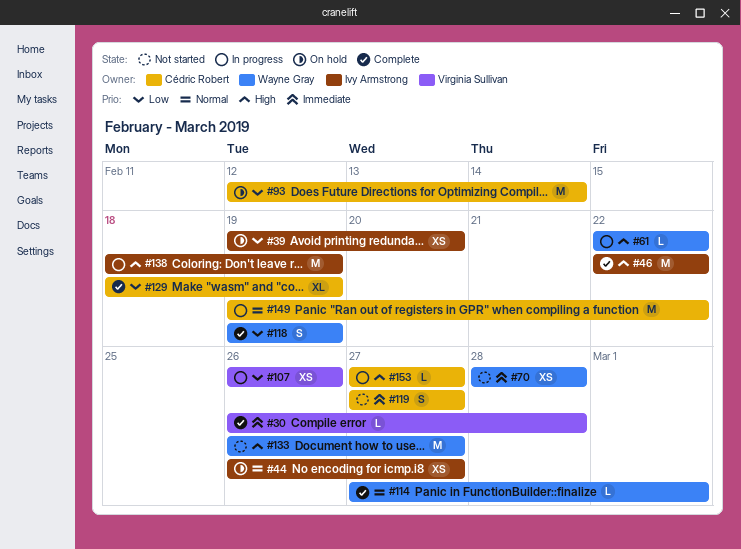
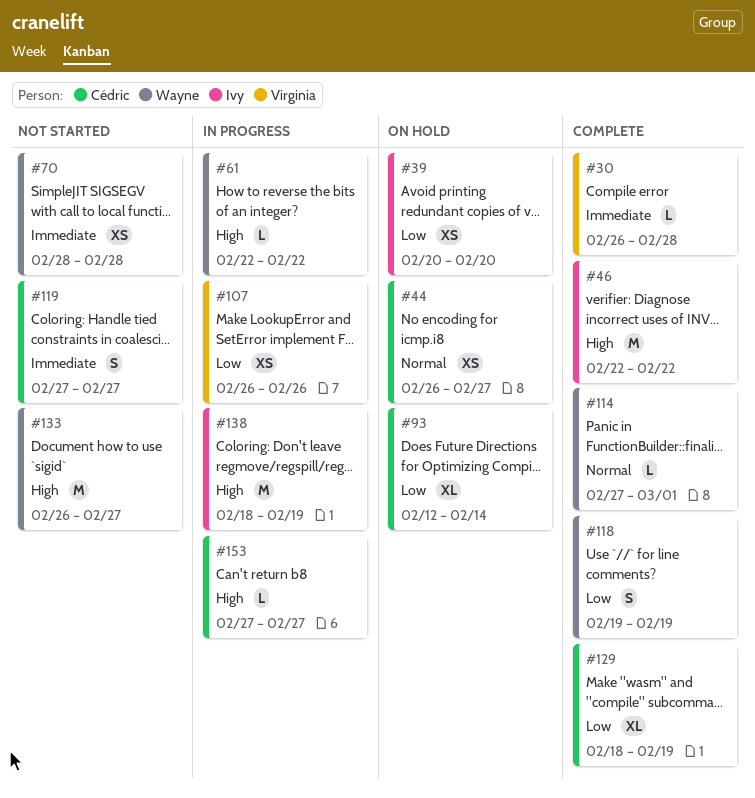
#39, start: Feb 19 -> Feb 20
#44, owner: Ivy Armstrong -> Cédric Robert
#93, estimate: M -> XL
#149: present -> none

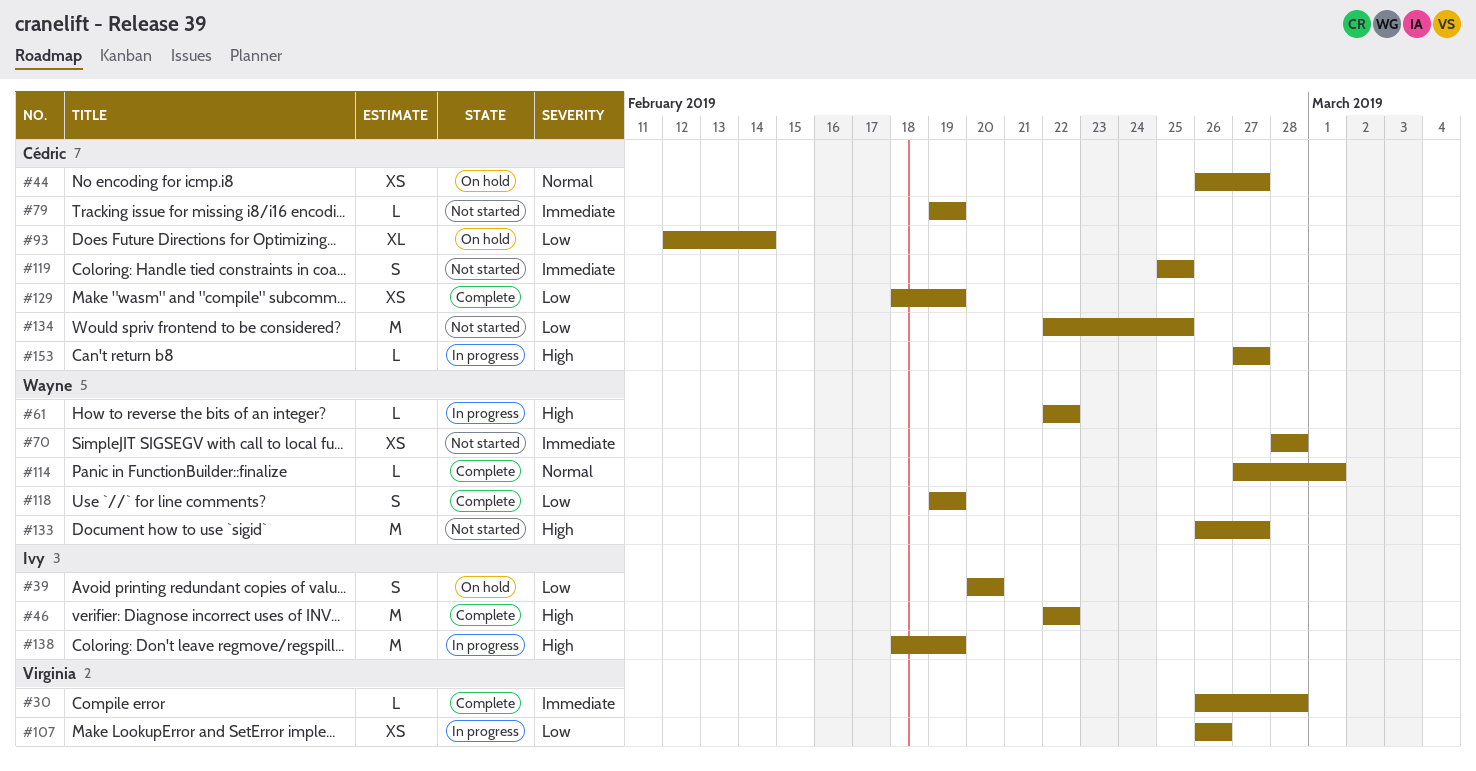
#39, estimate: XS -> S
#79: none -> present
#119, start: Feb 27 -> Feb 25
#119, due: Feb 27 -> Feb 25
#129, estimate: XL -> XS
#134: none -> present

